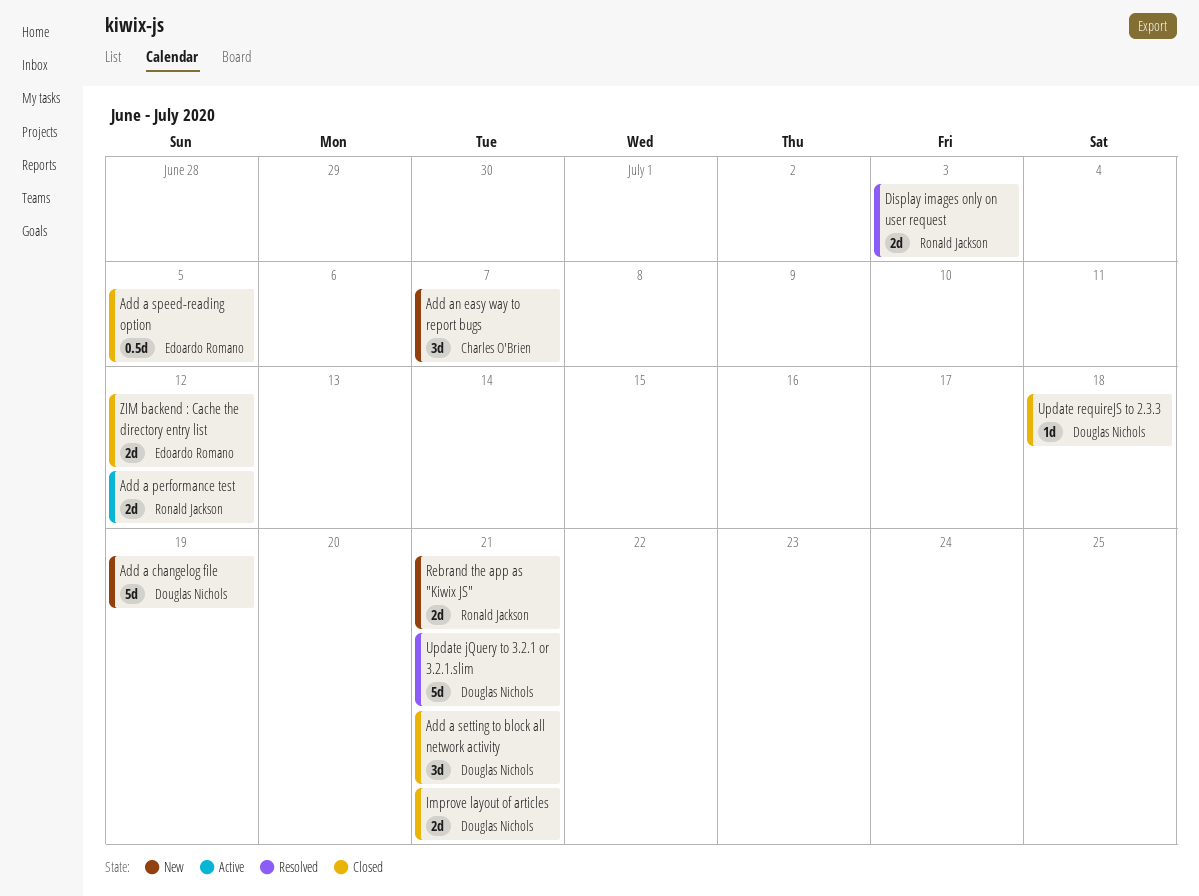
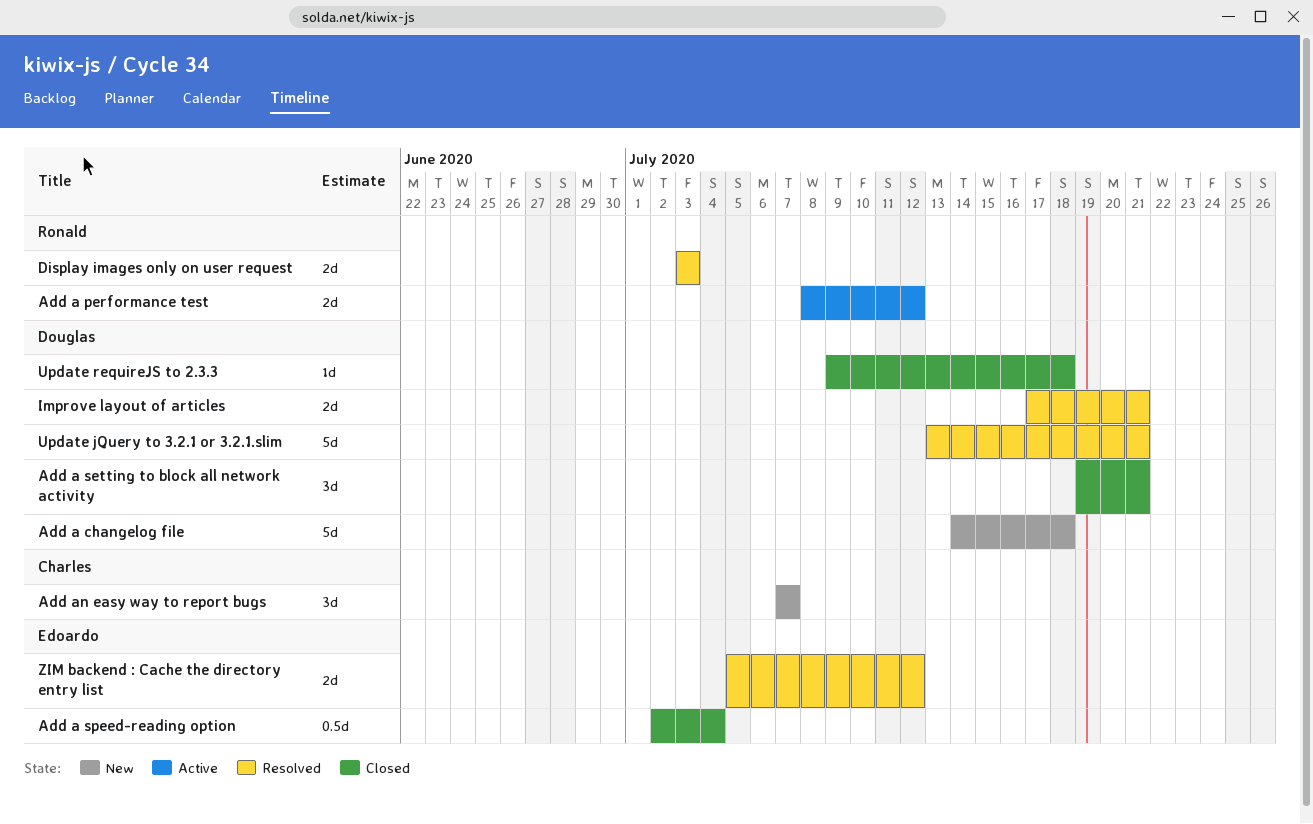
Add a changelog file, due: Jul 19 -> Jul 18
Add a speed-reading option, due: Jul 5 -> Jul 4
Improve layout of articles, status: Closed -> Resolved
Rebrand the app as "Kiwix JS": present -> none
ZIM backend : Cache the directory entry list, status: Closed -> Resolved

